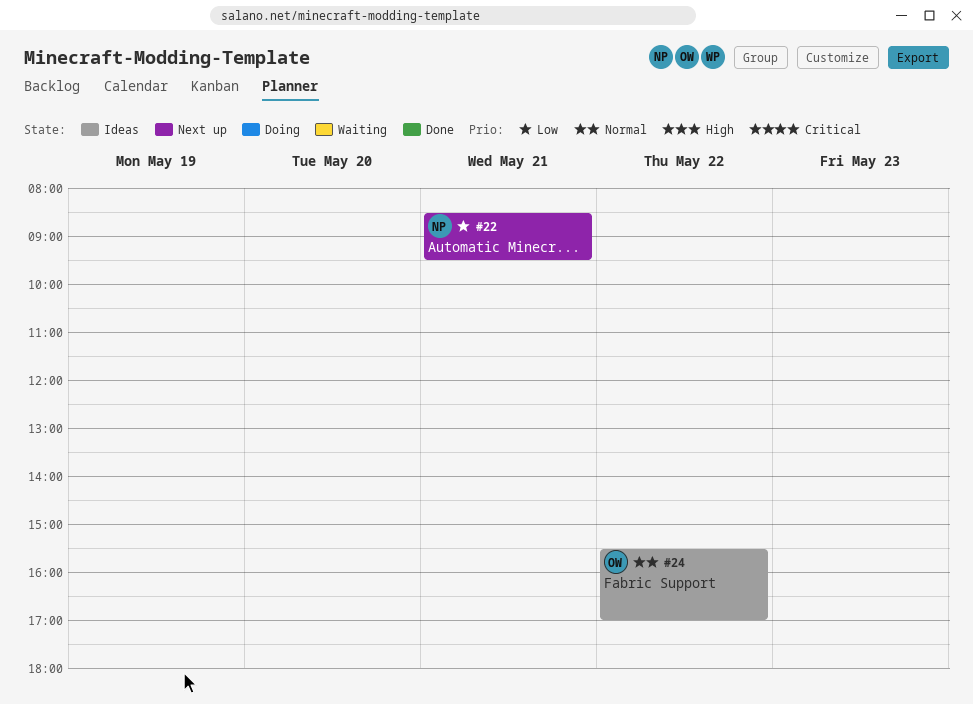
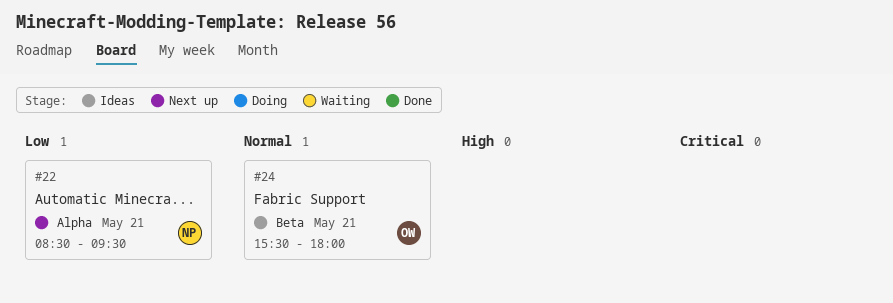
#24, day: May 22 -> May 21
#24, ends: 17:00 -> 18:00

